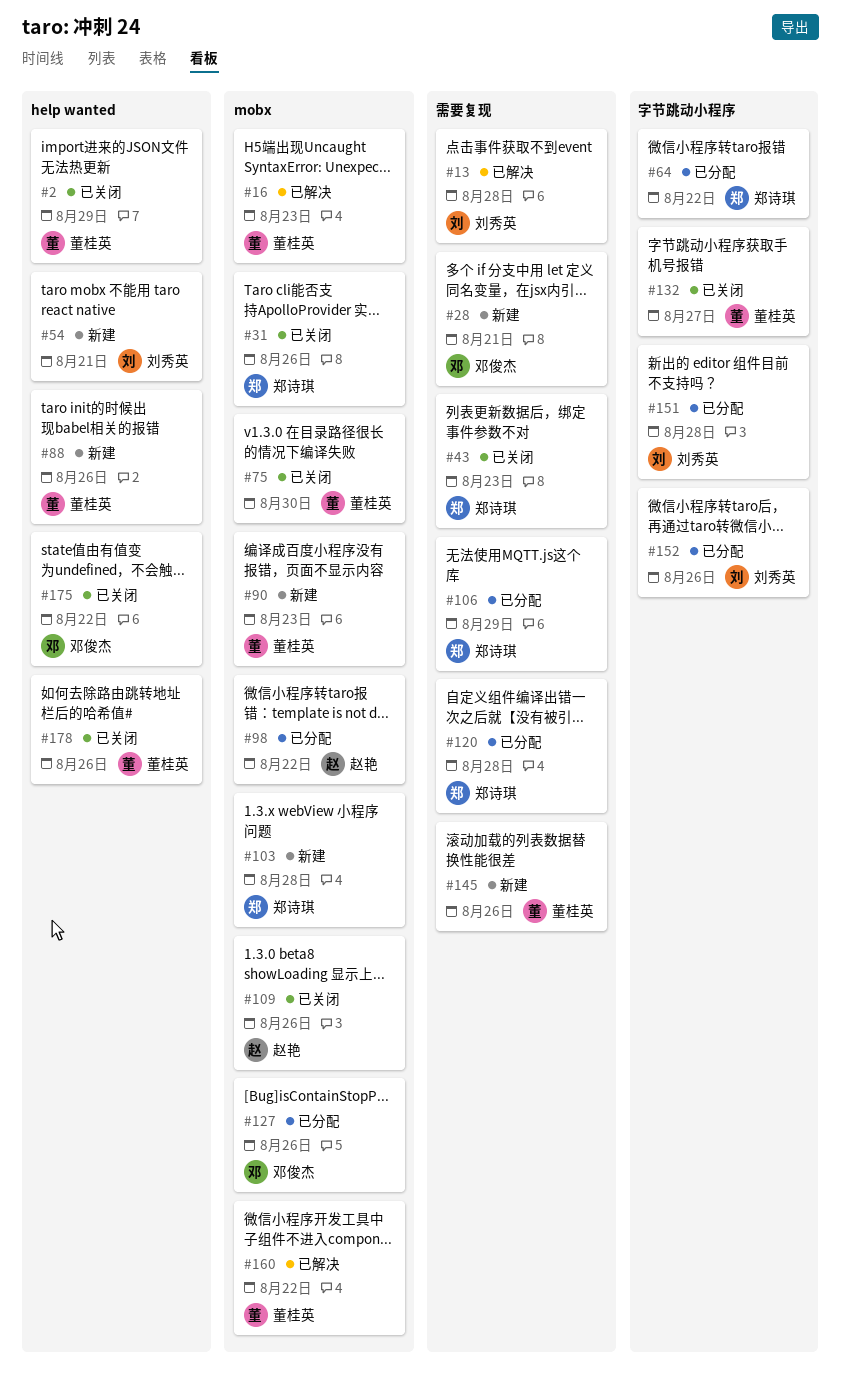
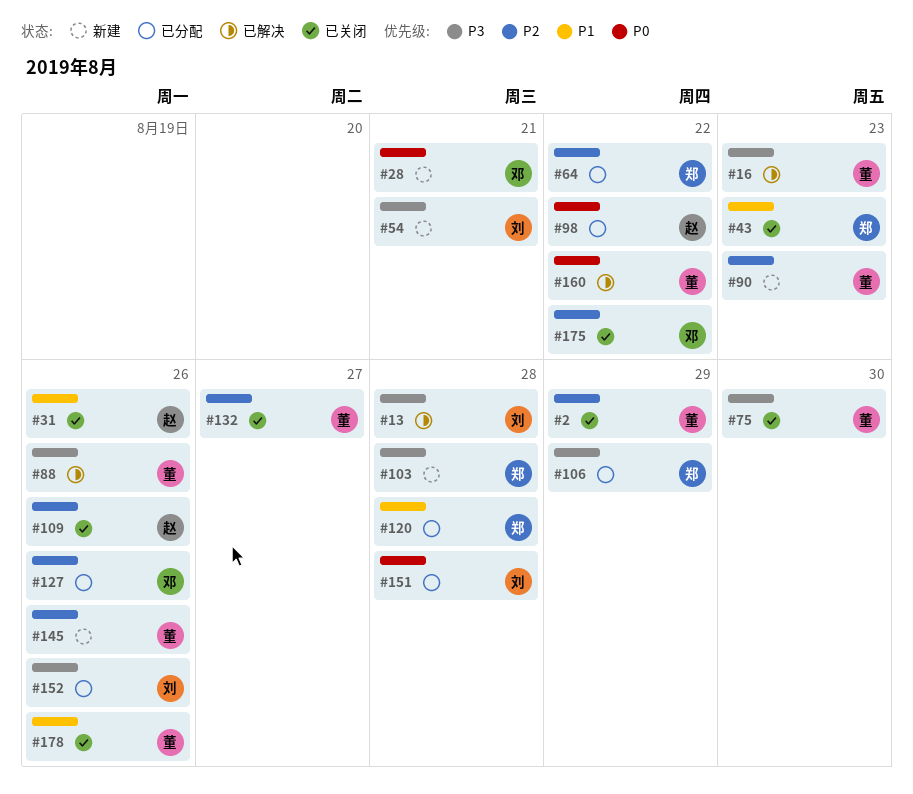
#31, owner: 郑诗琪 -> 赵艳
#88, status: 新建 -> 已解决

